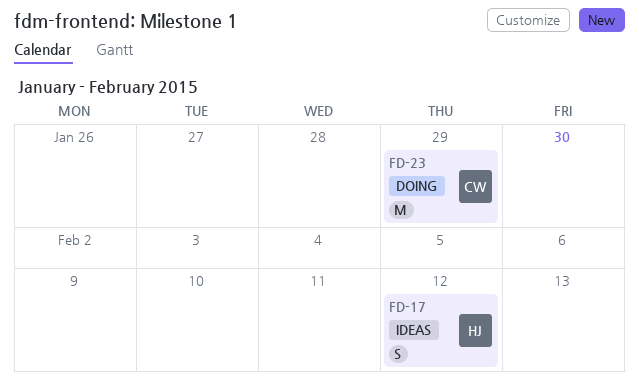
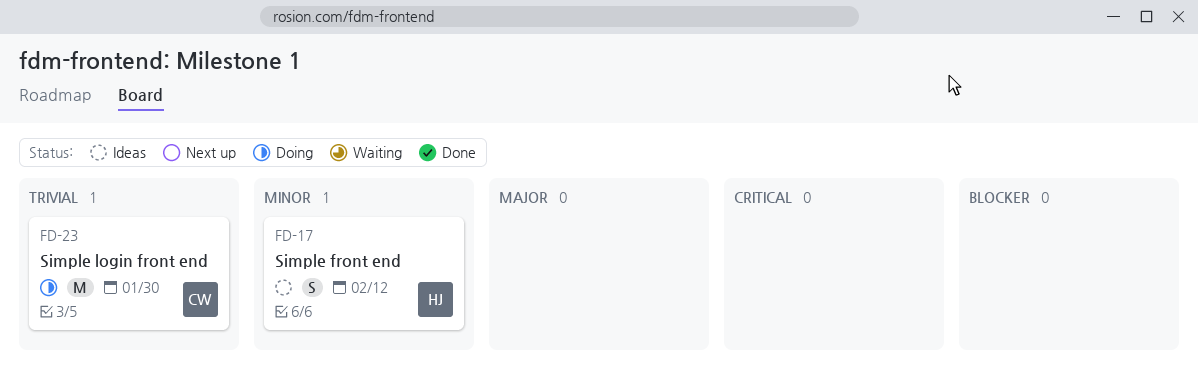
FD-23, due: Jan 29 -> Jan 30

